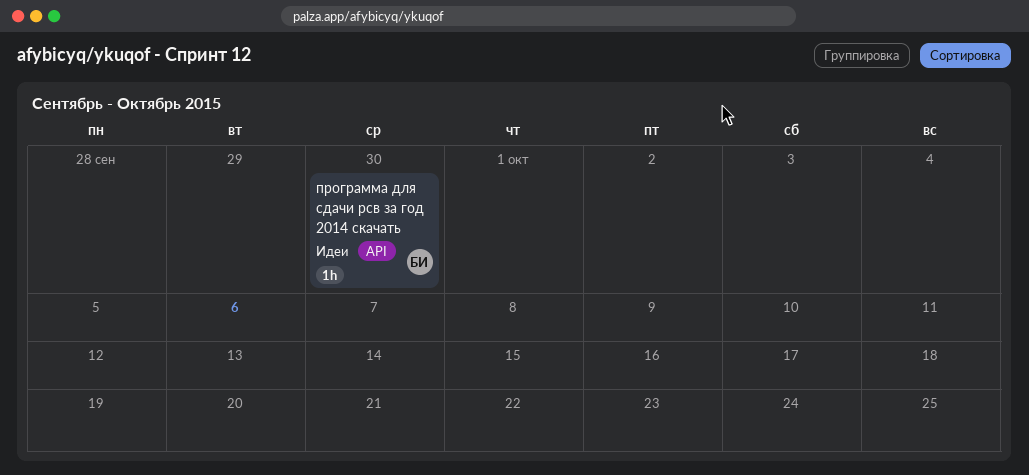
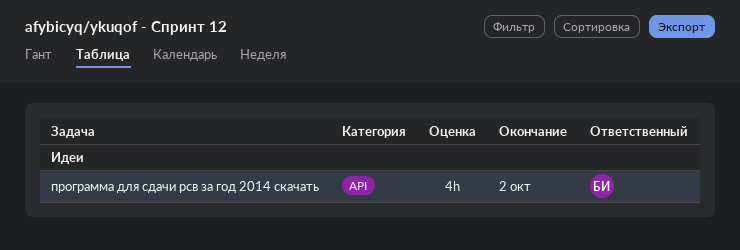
программа для сдачи рсв за год 2014 скачать, estimate: 1h -> 4h
программа для сдачи рсв за год 2014 скачать, due: Sep 30 -> Oct 2

